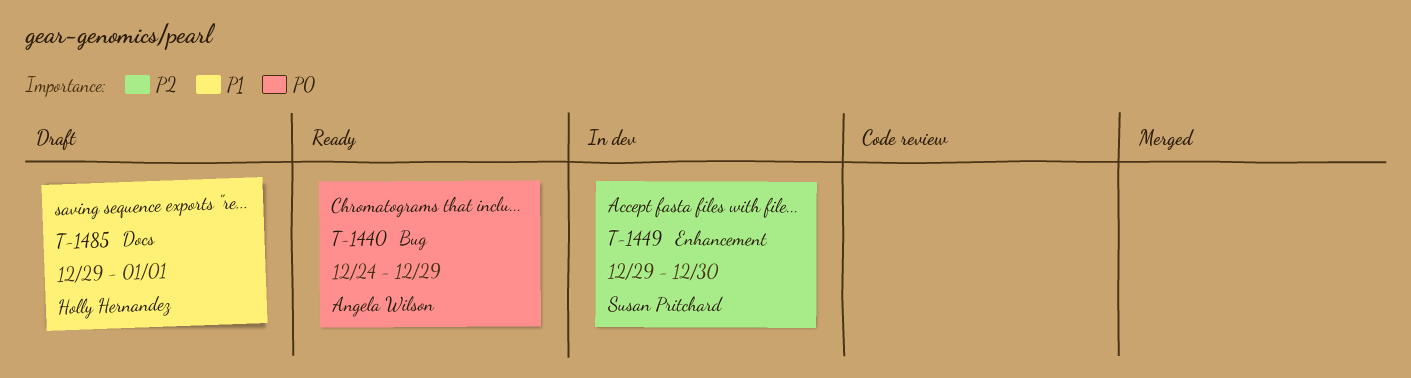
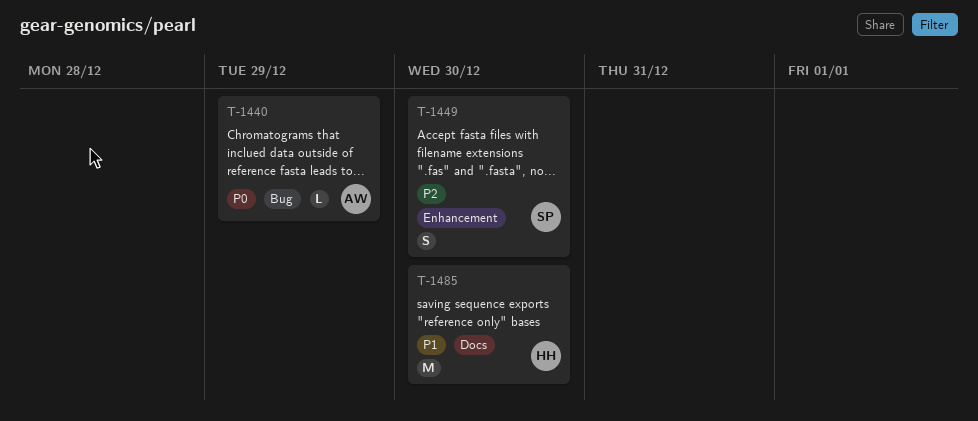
T-1485, due: Jan 1 -> Dec 30

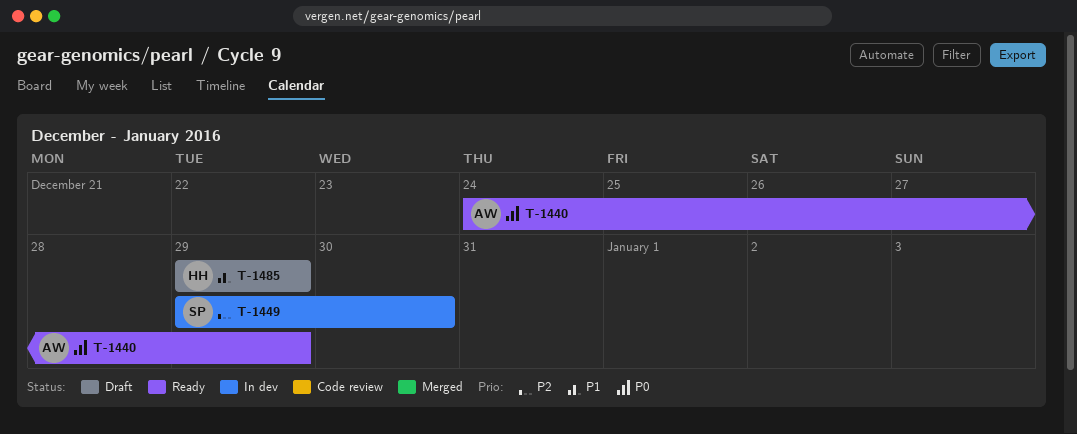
T-1485, due: Dec 30 -> Dec 29

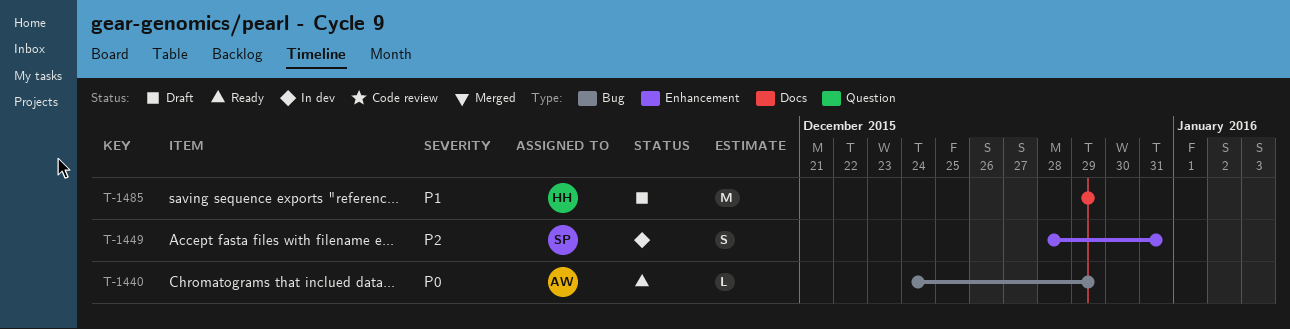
T-1449, start: Dec 29 -> Dec 28
T-1449, due: Dec 30 -> Dec 31

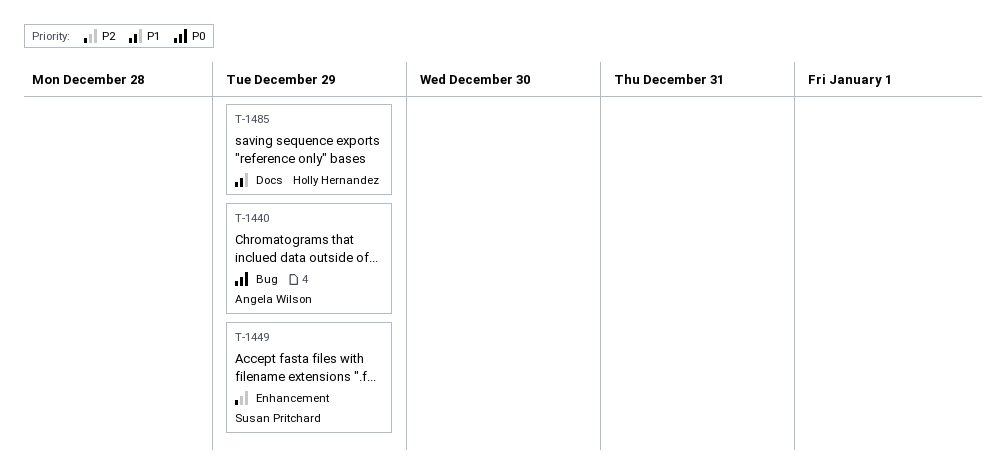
T-1449, due: Dec 31 -> Dec 29

